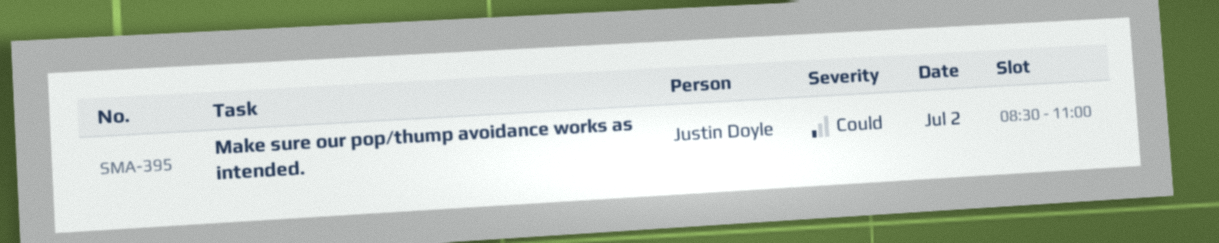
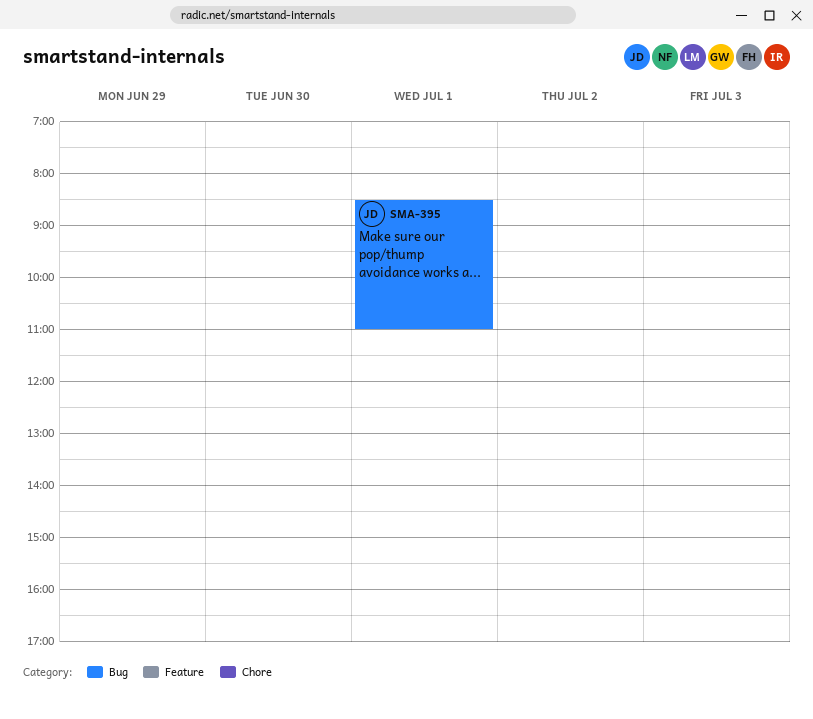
SMA-395, day: Jul 2 -> Jul 1

